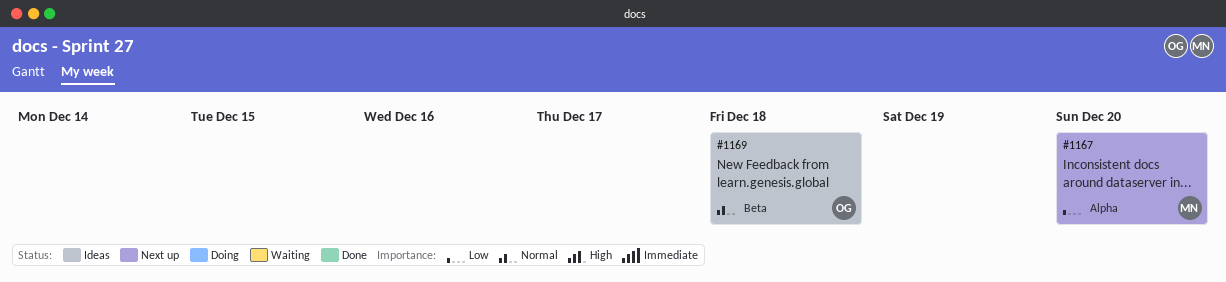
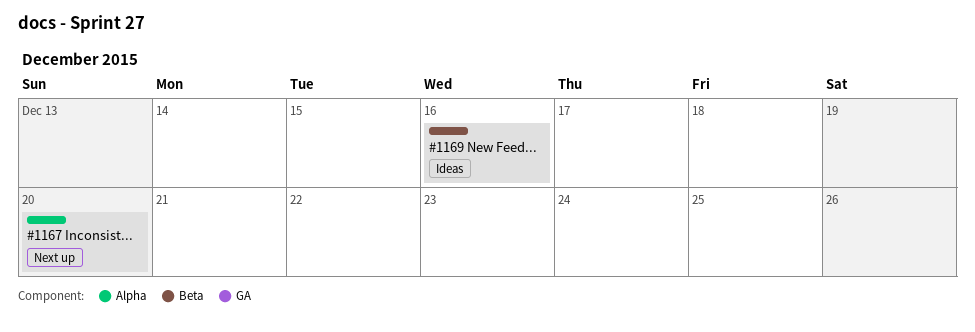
#1169, due: Dec 18 -> Dec 16

